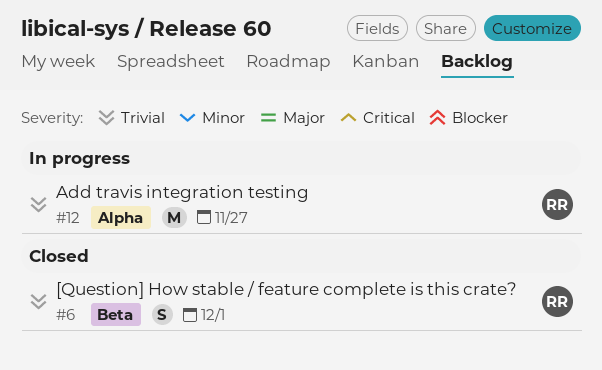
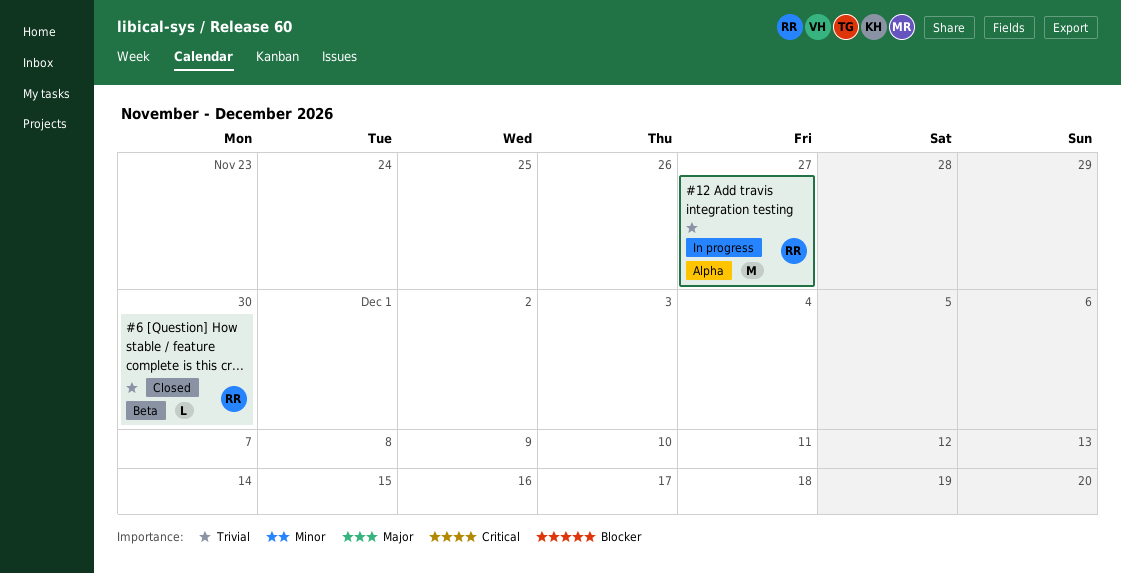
#6, estimate: S -> L
#6, due: Dec 1 -> Nov 30

